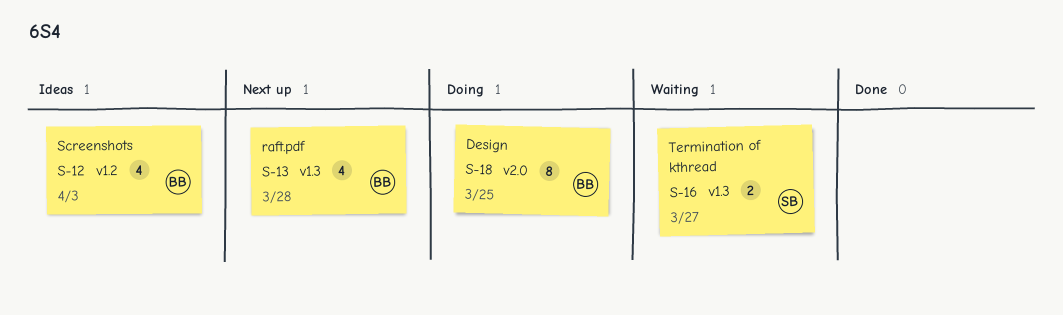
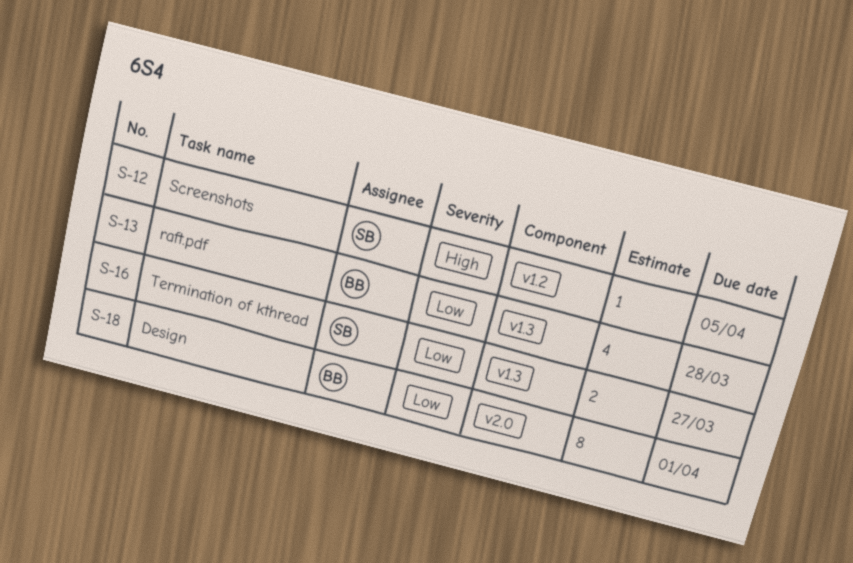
S-12, owner: BB -> SB
S-12, estimate: 4 -> 1
S-12, due: Apr 3 -> Apr 5
S-18, due: Mar 25 -> Apr 1

